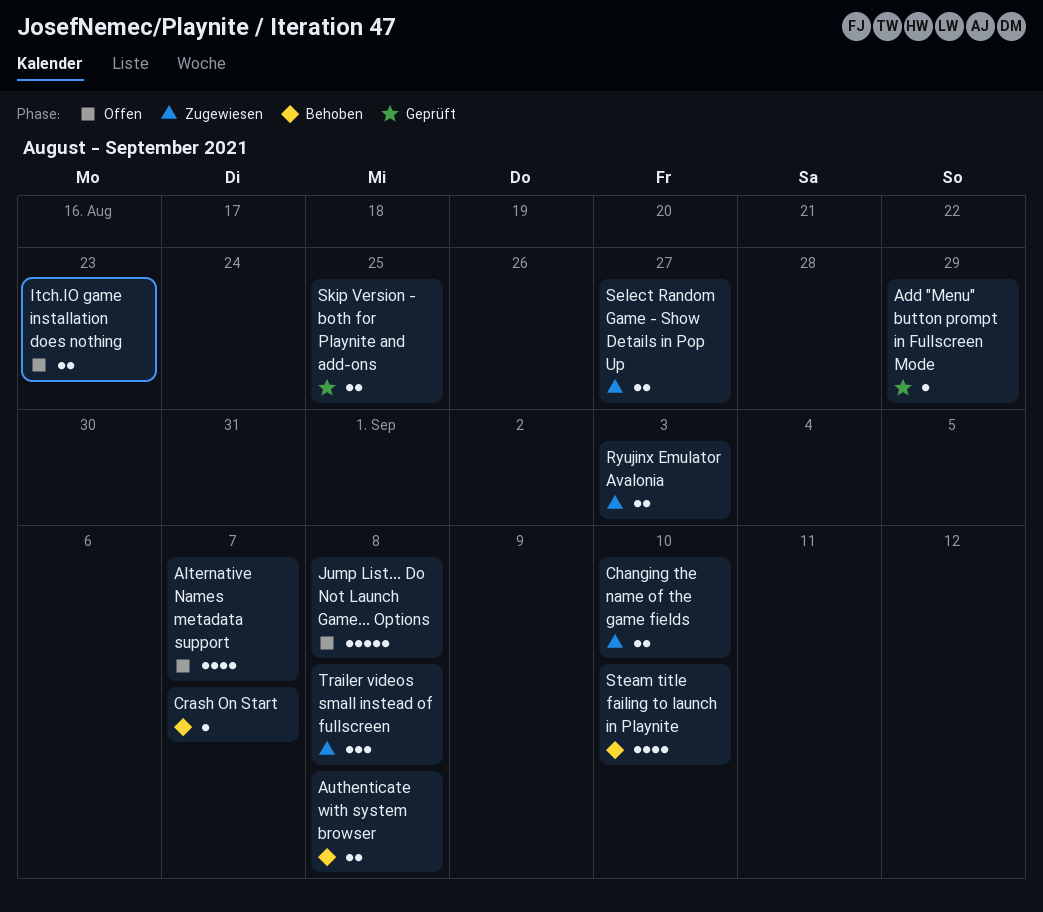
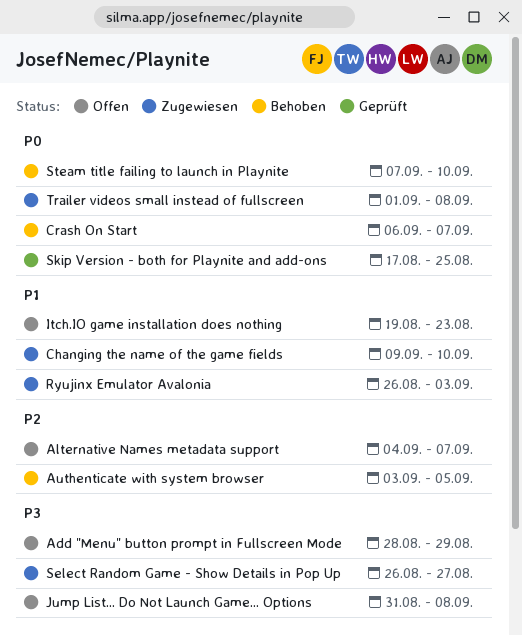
Add "Menu" button prompt in Fullscreen Mode, status: Geprüft -> Offen
Authenticate with system browser, due: Sep 8 -> Sep 5

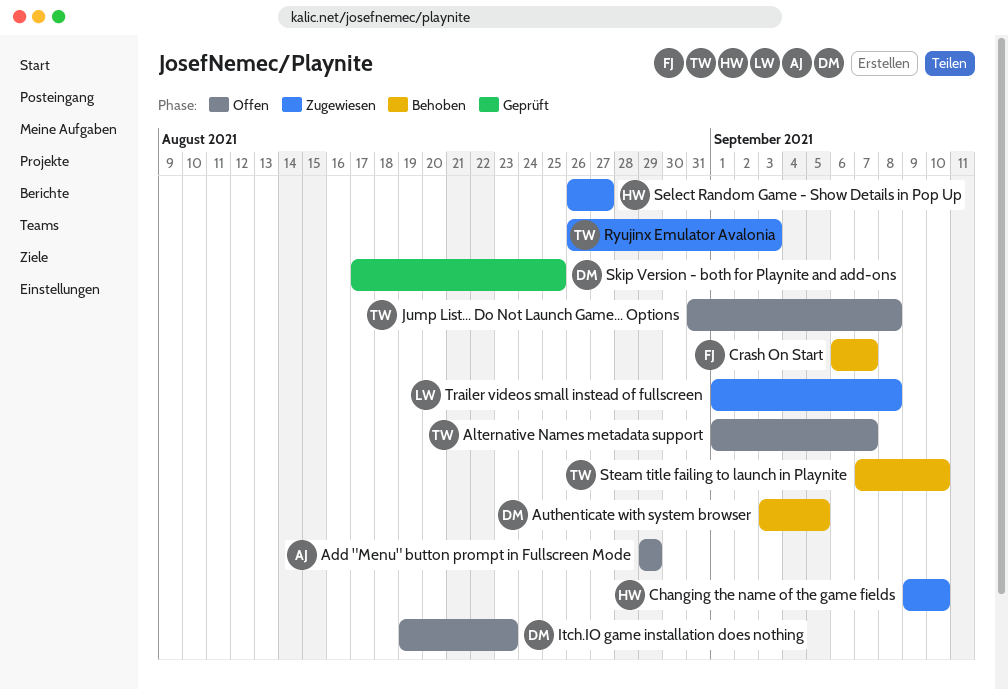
Add "Menu" button prompt in Fullscreen Mode, start: Aug 28 -> Aug 29
Alternative Names metadata support, start: Sep 4 -> Sep 1

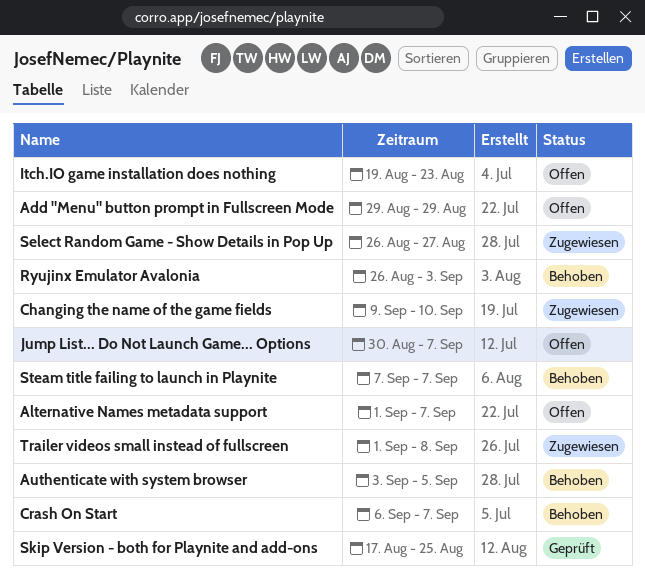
Jump List... Do Not Launch Game... Options, start: Aug 31 -> Aug 30
Jump List... Do Not Launch Game... Options, due: Sep 8 -> Sep 7
Ryujinx Emulator Avalonia, status: Zugewiesen -> Behoben
Steam title failing to launch in Playnite, due: Sep 10 -> Sep 7

